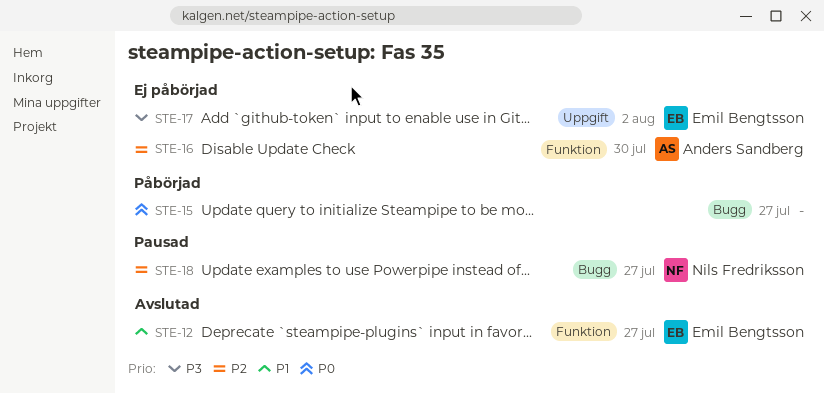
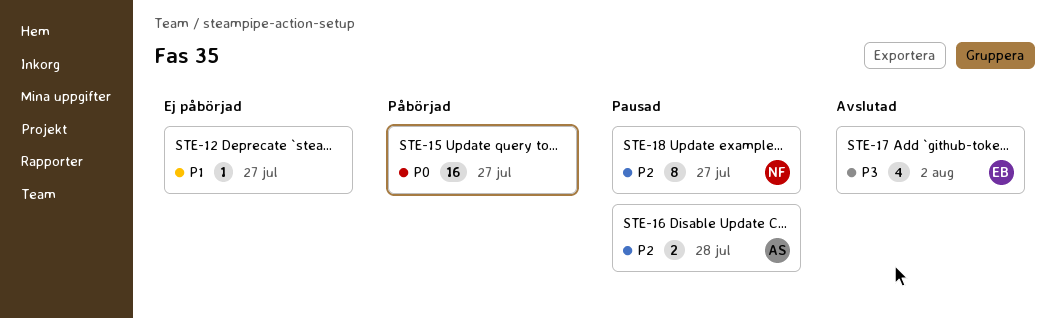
STE-12, status: Avslutad -> Ej påbörjad
STE-12, owner: Emil Bengtsson -> none
STE-16, status: Ej påbörjad -> Pausad
STE-16, due: Jul 30 -> Jul 28
STE-17, status: Ej påbörjad -> Avslutad

